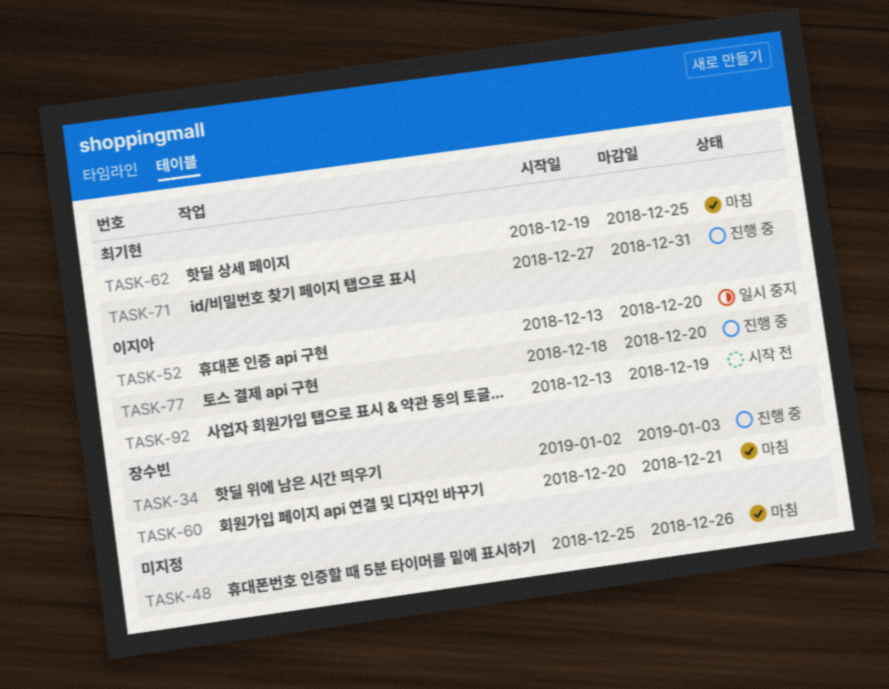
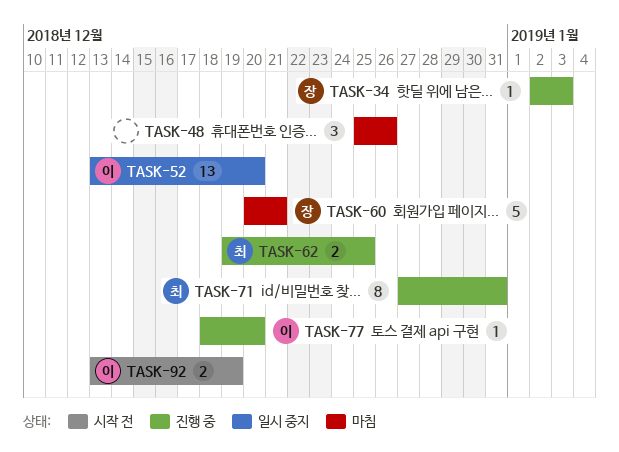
TASK-62, status: 마침 -> 진행 중

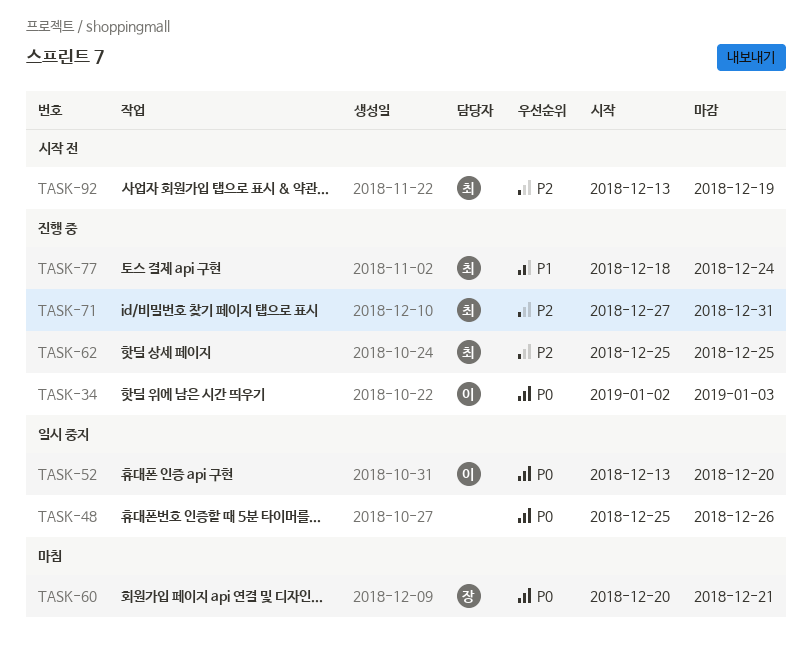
TASK-34, owner: 장 -> 이
TASK-48, status: 마침 -> 일시 중지
TASK-62, start: Dec 19 -> Dec 25
TASK-77, owner: 이 -> 최
TASK-77, due: Dec 20 -> Dec 24
TASK-92, owner: 이 -> 최

